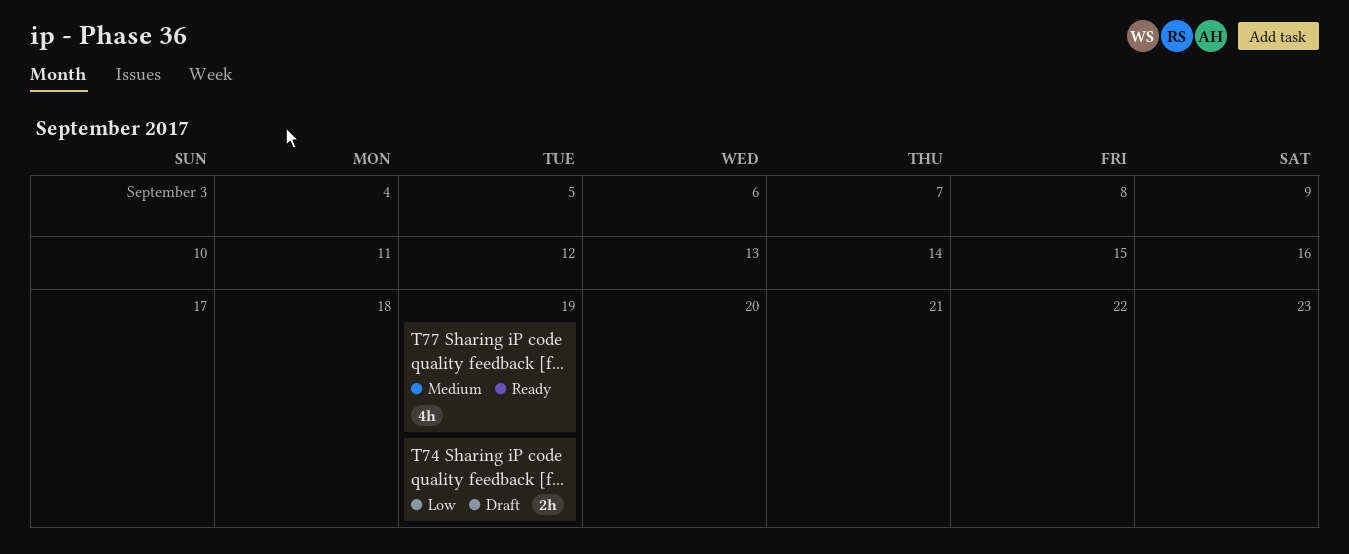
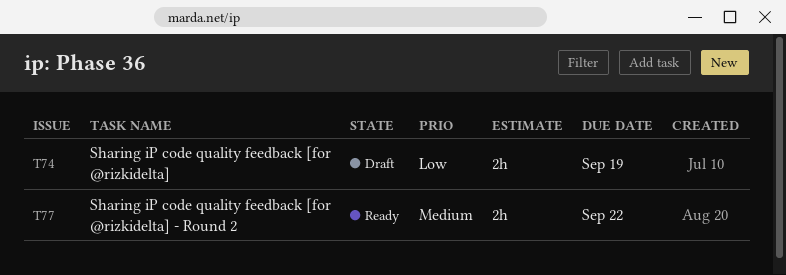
T77, estimate: 4h -> 2h
T77, due: Sep 19 -> Sep 22

